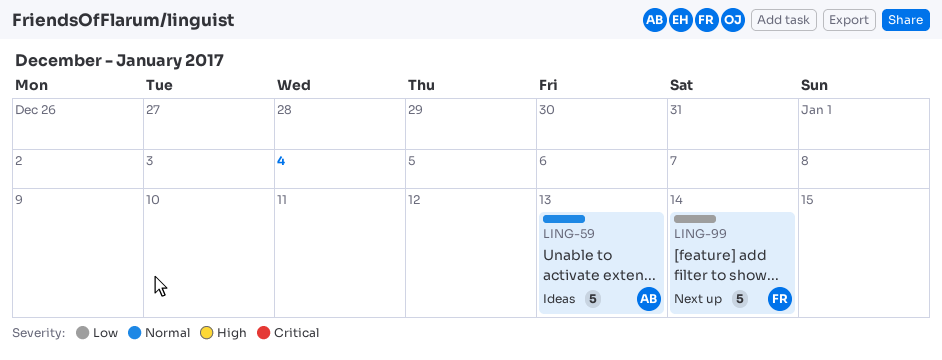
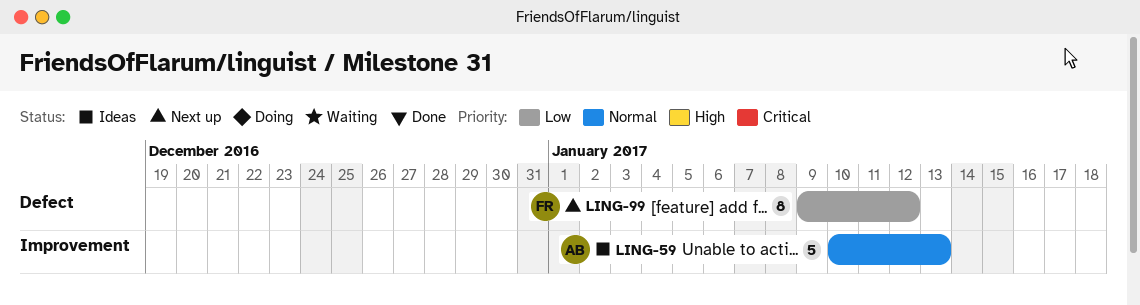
LING-99, estimate: 5 -> 8
LING-99, due: Jan 14 -> Jan 12

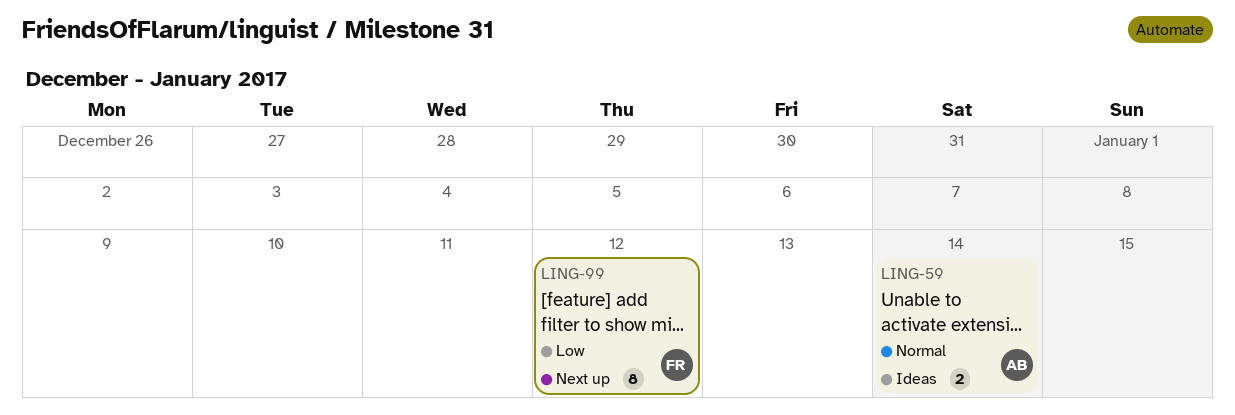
LING-59, estimate: 5 -> 2
LING-59, due: Jan 13 -> Jan 14

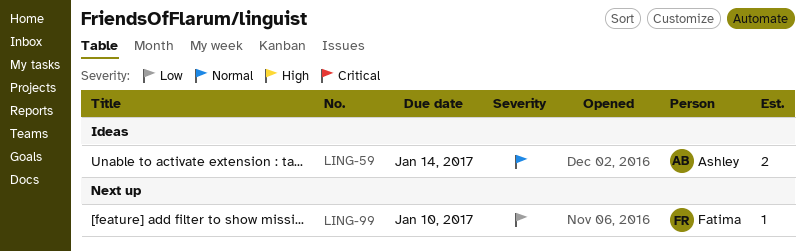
LING-99, estimate: 8 -> 1
LING-99, due: Jan 12 -> Jan 10

